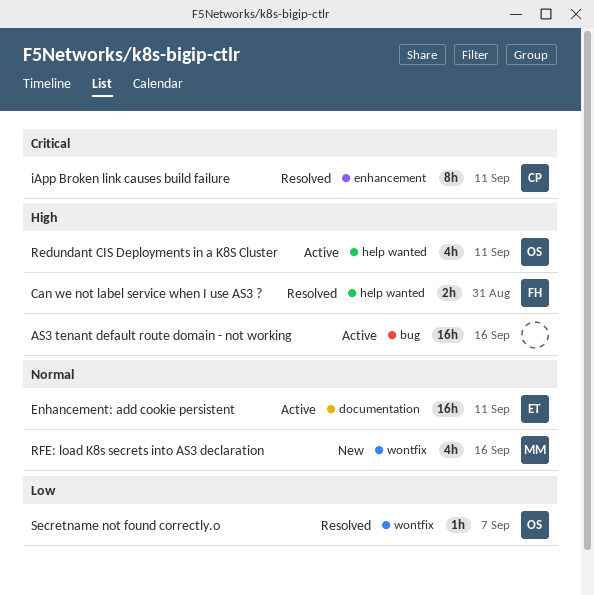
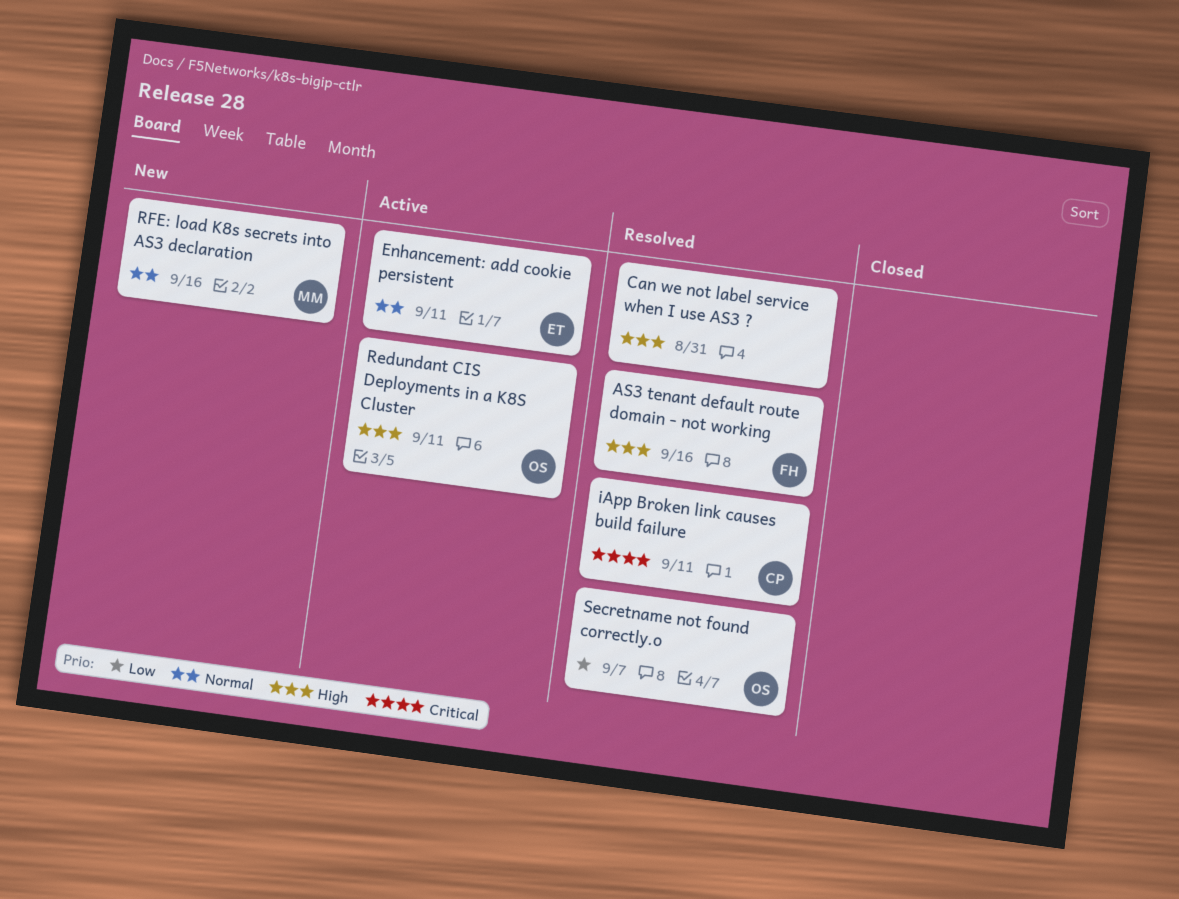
AS3 tenant default route domain - not working, status: Active -> Resolved
AS3 tenant default route domain - not working, owner: none -> FH
Can we not label service when I use AS3 ?, owner: FH -> none

